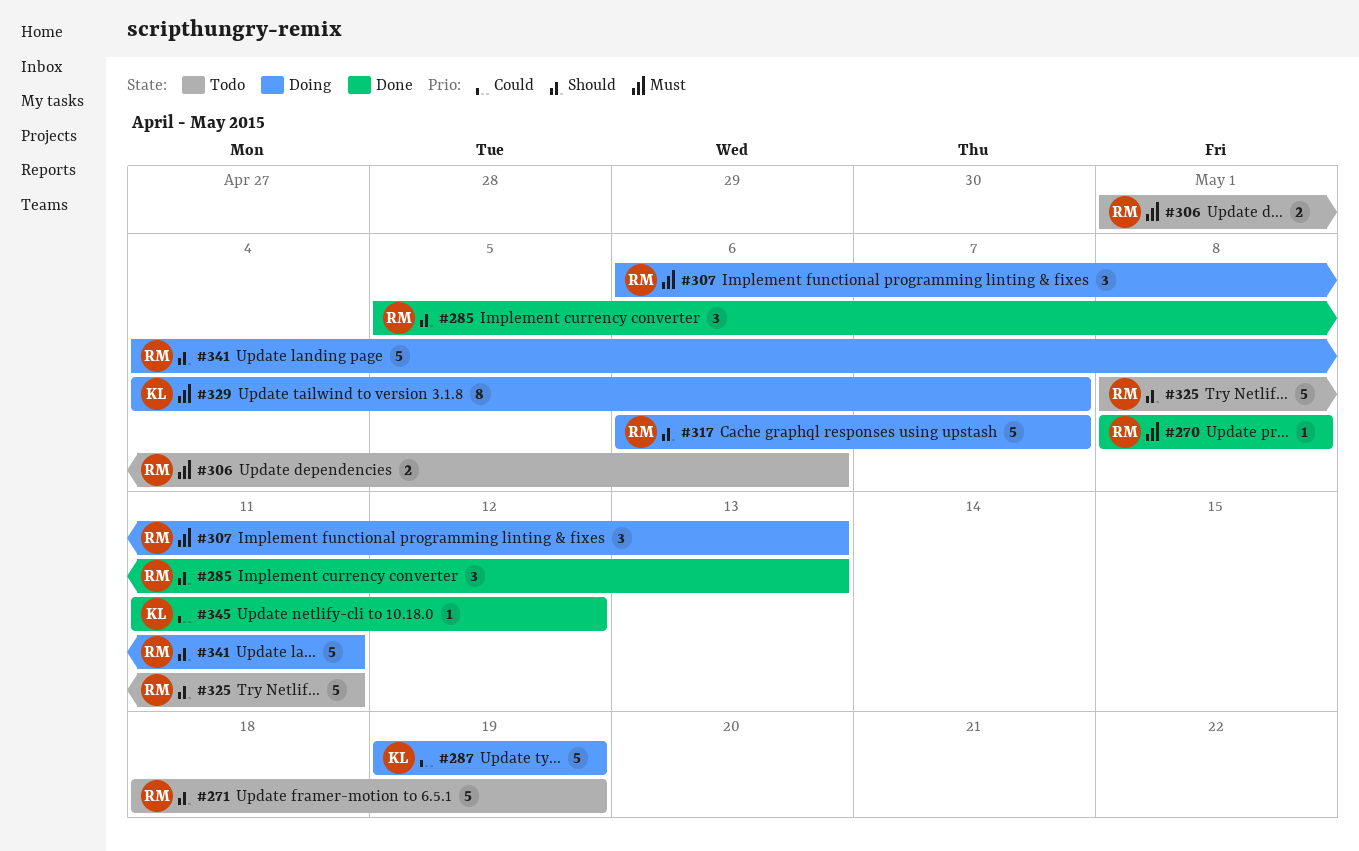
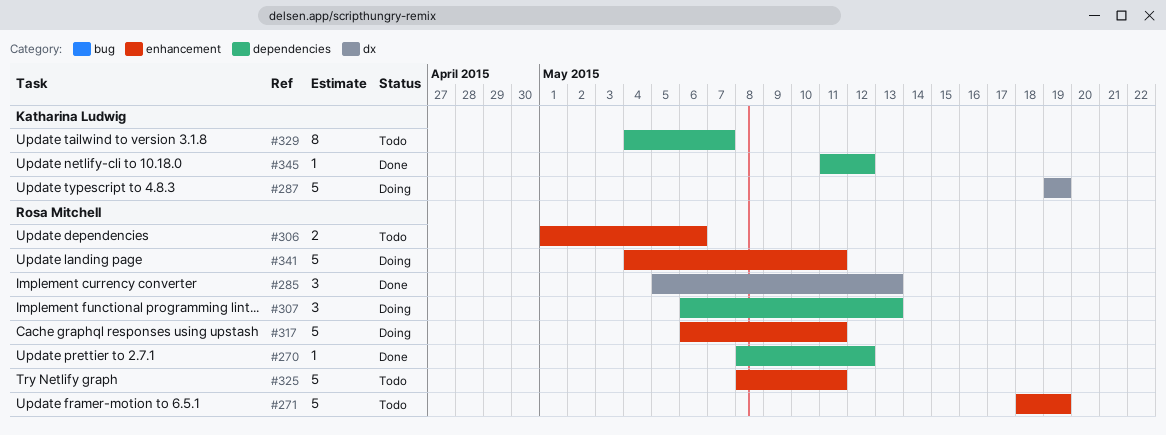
#270, due: May 8 -> May 12
#317, due: May 7 -> May 11
#329, status: Doing -> Todo

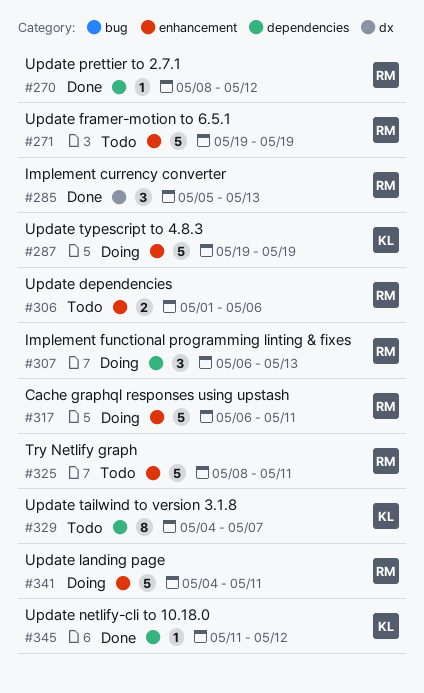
#271, start: May 18 -> May 19
#287, label: dx -> enhancement

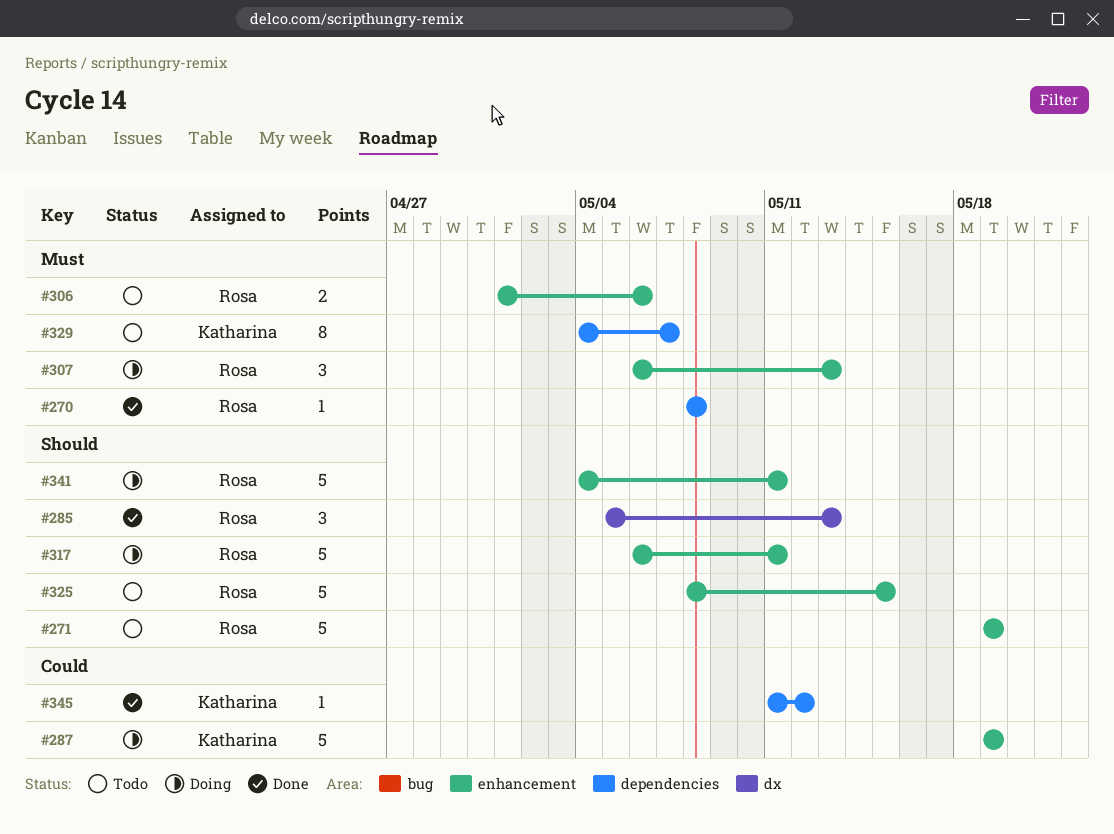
#270, due: May 12 -> May 8
#307, label: dependencies -> enhancement
#325, due: May 11 -> May 15

